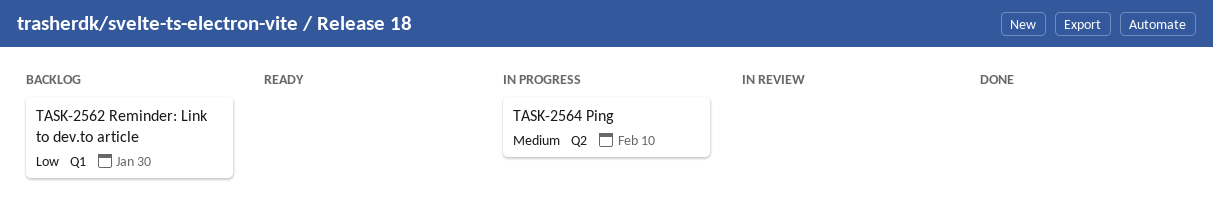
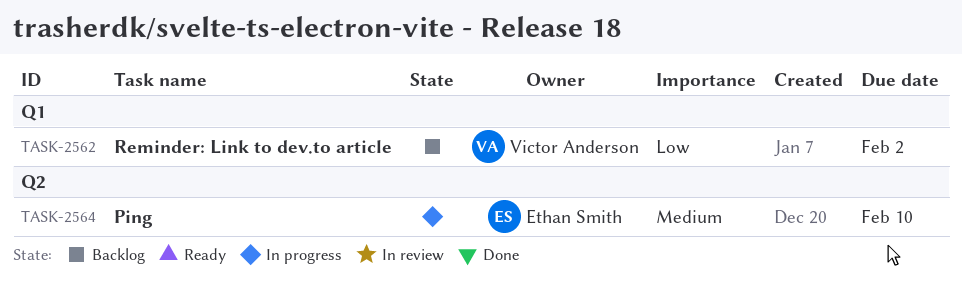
TASK-2562, due: Jan 30 -> Feb 2

